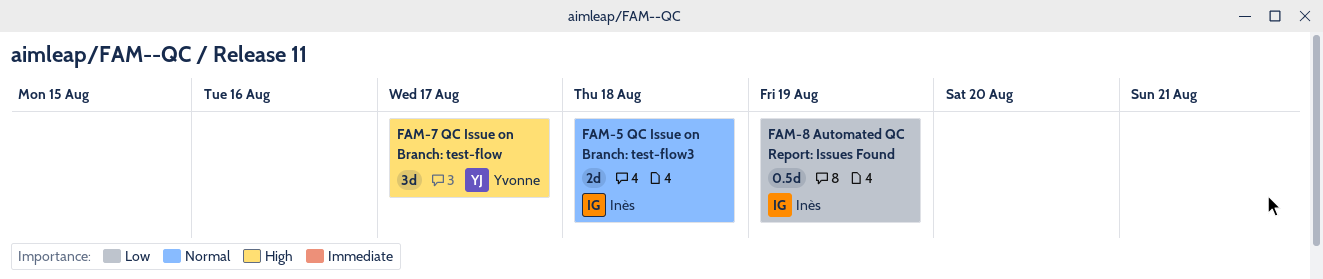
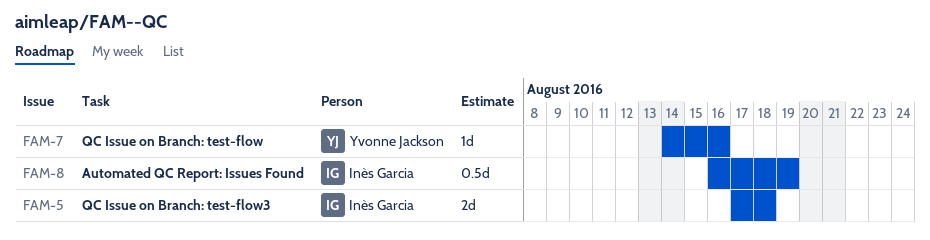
FAM-7, estimate: 3d -> 1d
FAM-7, due: Aug 17 -> Aug 16

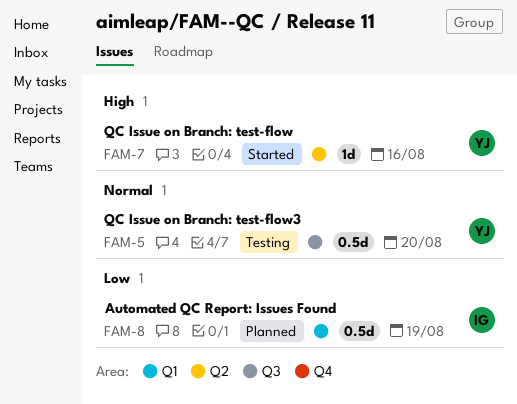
FAM-5, owner: Inès Garcia -> Yvonne Jackson
FAM-5, estimate: 2d -> 0.5d
FAM-5, due: Aug 18 -> Aug 20

